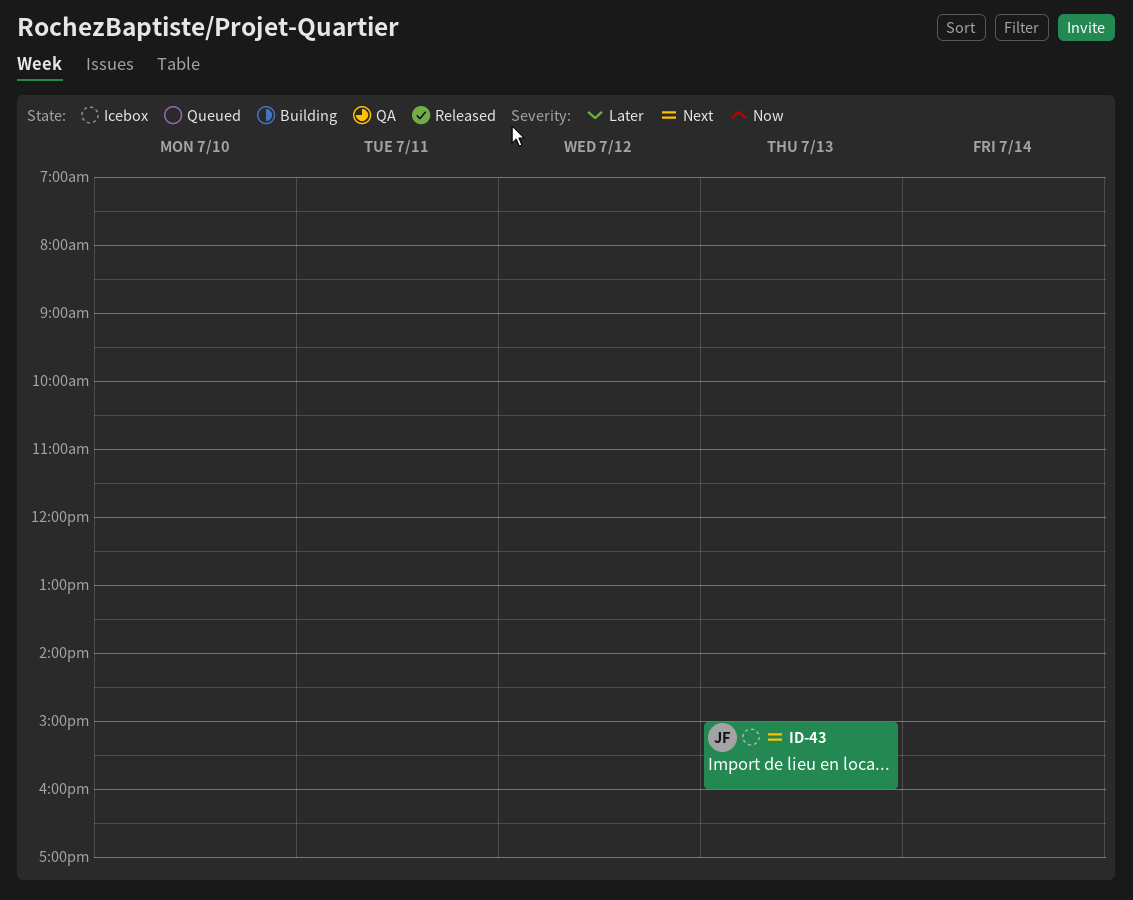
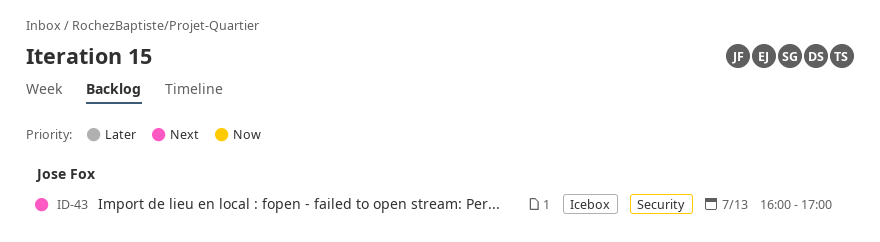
ID-43, begins: 15:00 -> 16:00
ID-43, ends: 16:00 -> 17:00

